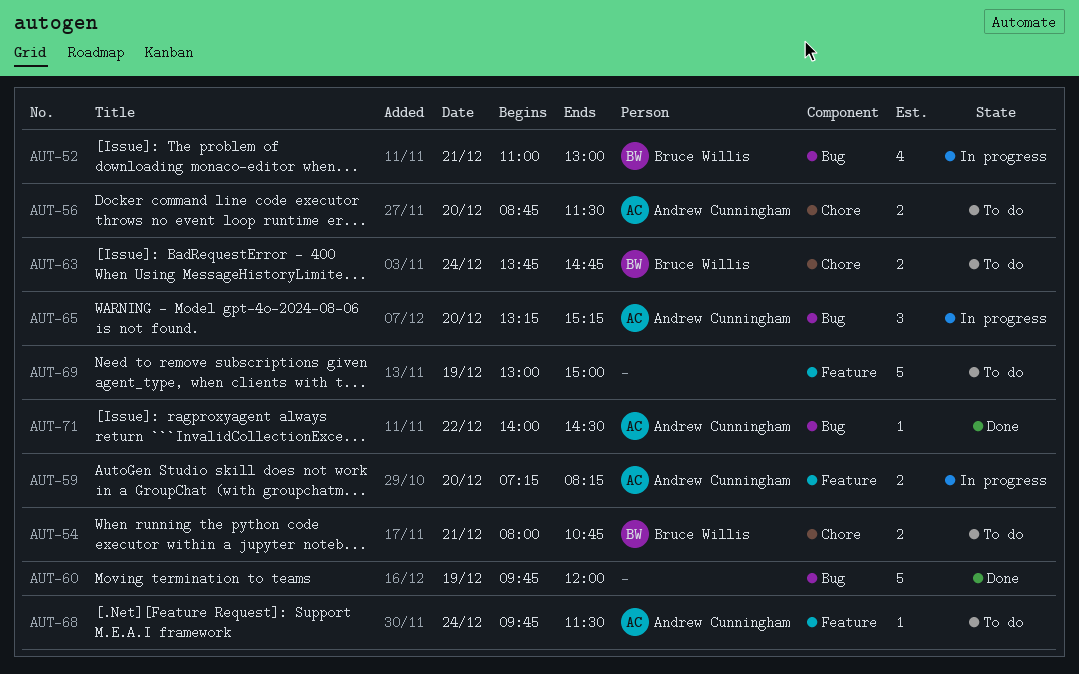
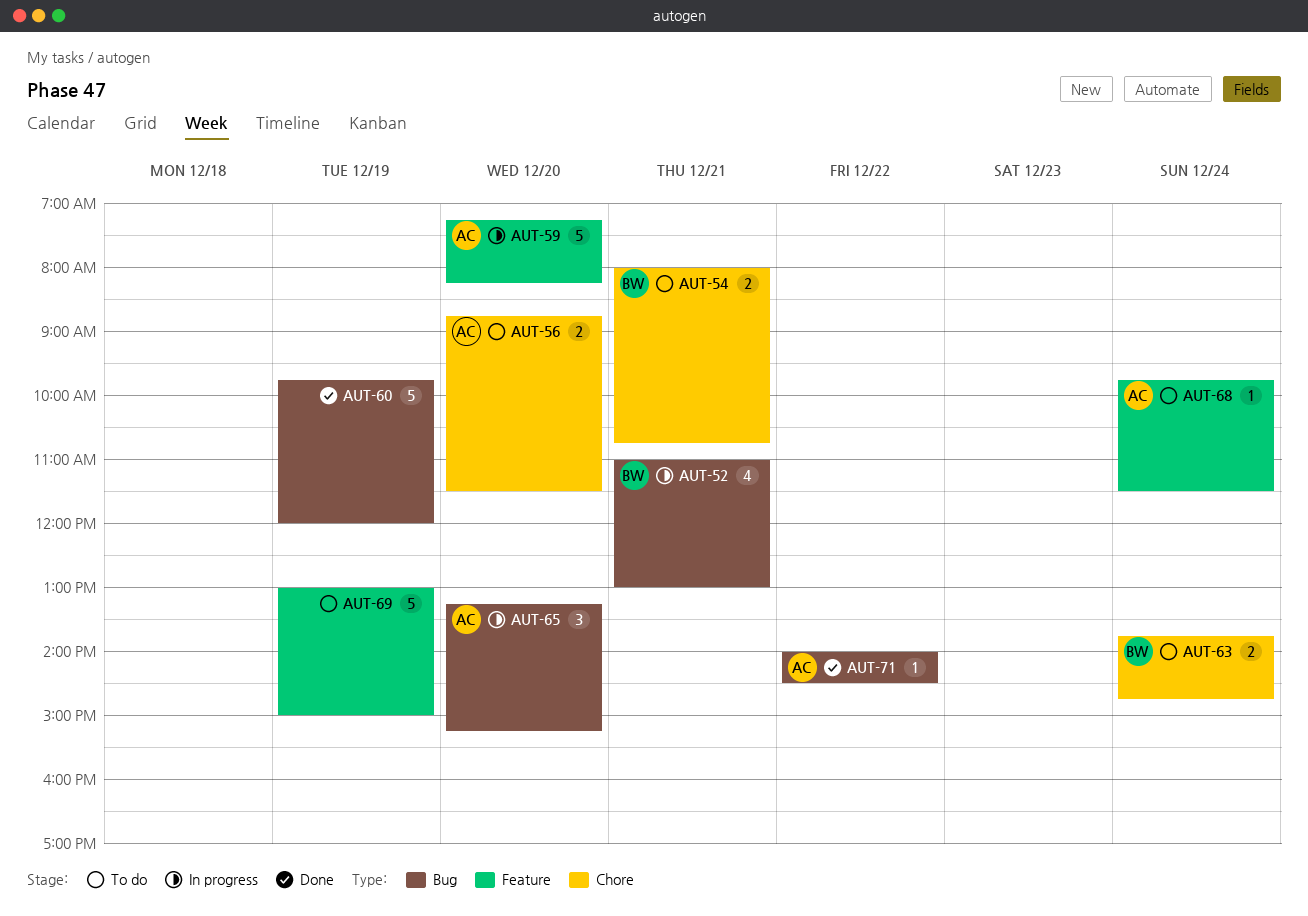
AUT-59, estimate: 2 -> 5

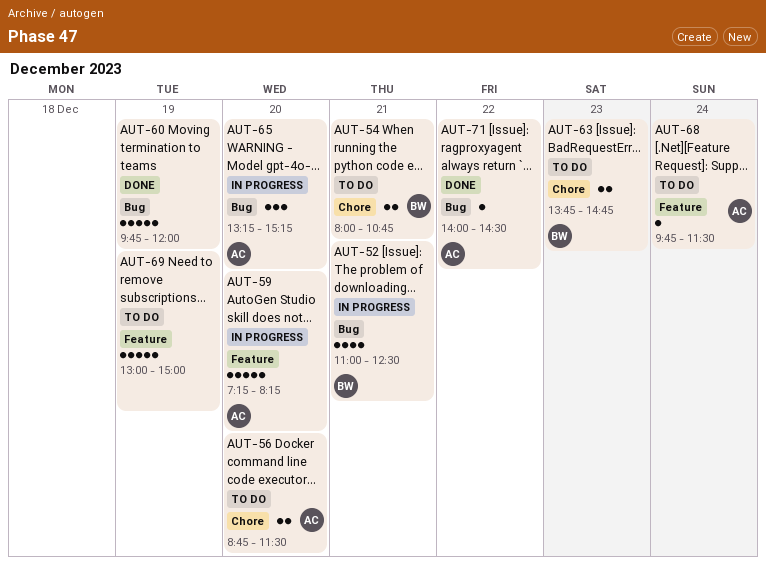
AUT-52, ends: 13:00 -> 12:30
AUT-63, day: Dec 24 -> Dec 23

